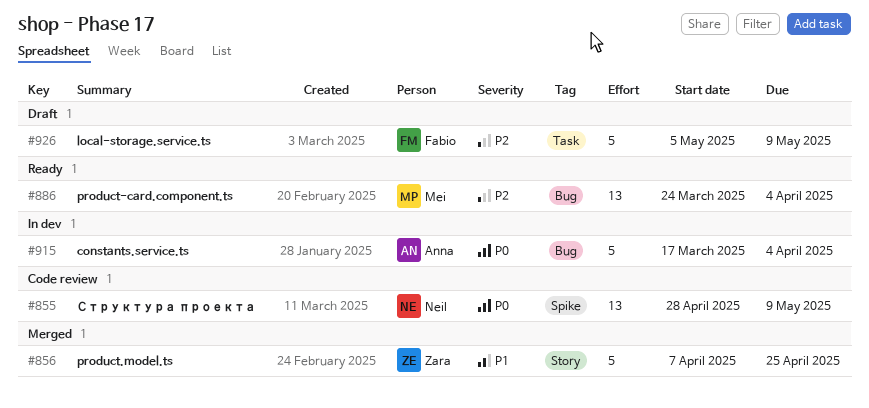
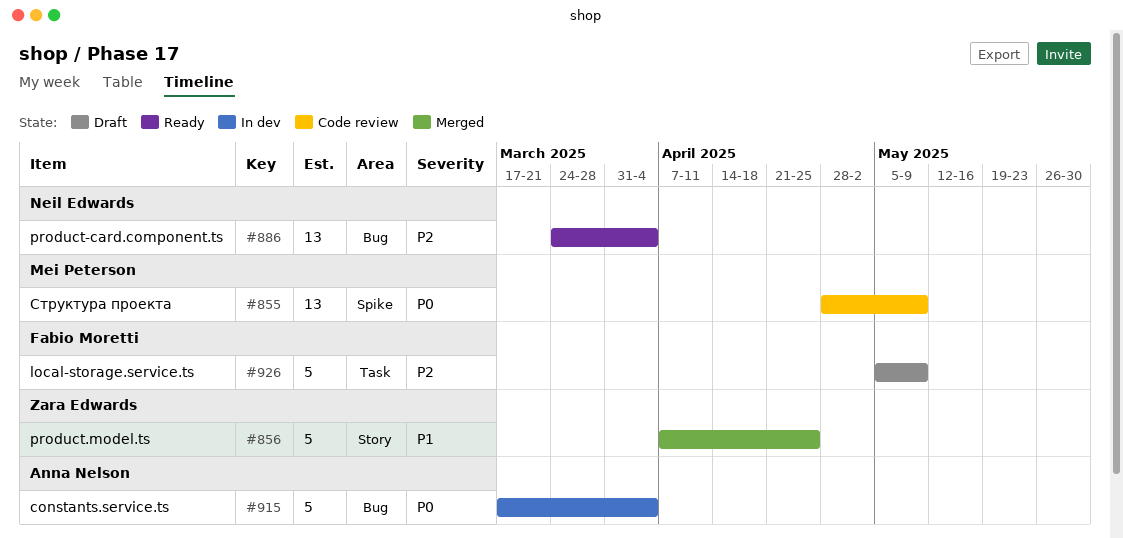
#855, owner: Neil Edwards -> Mei Peterson
#886, owner: Mei Peterson -> Neil Edwards

